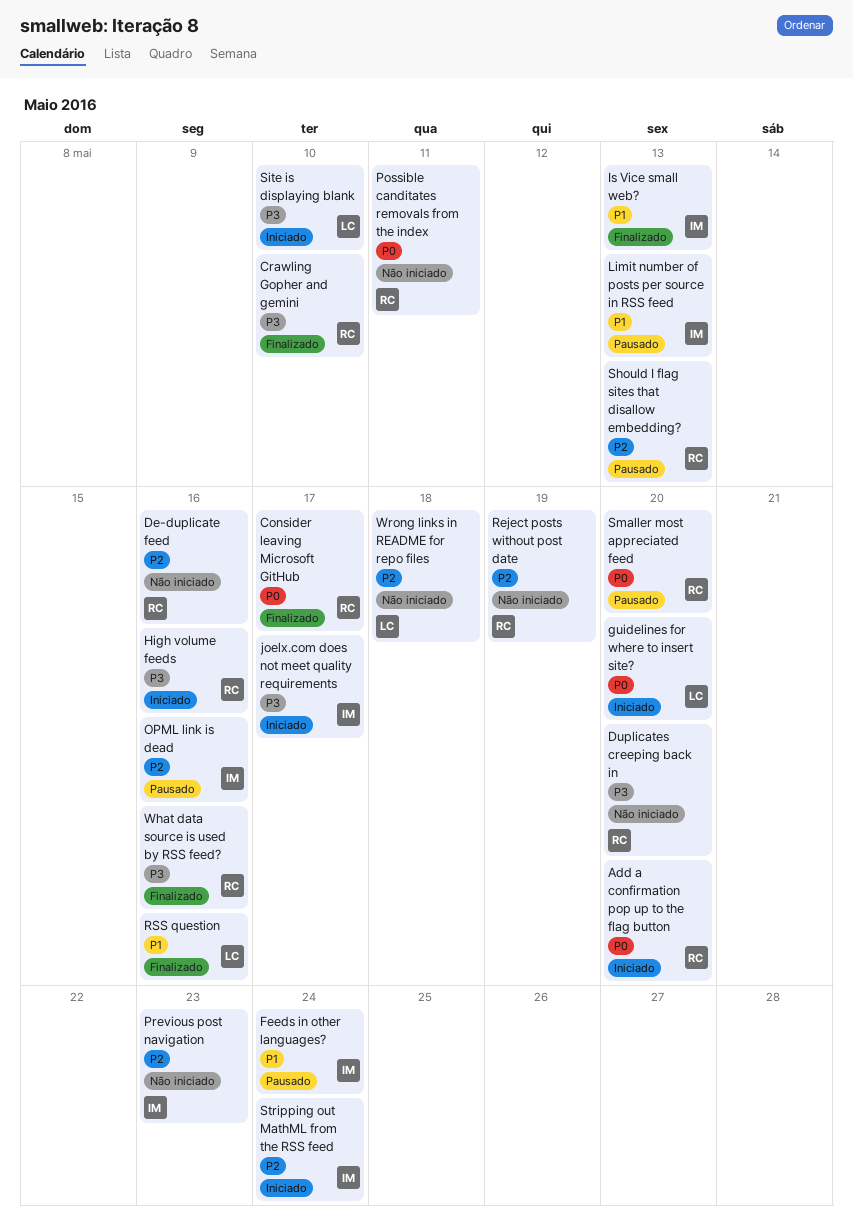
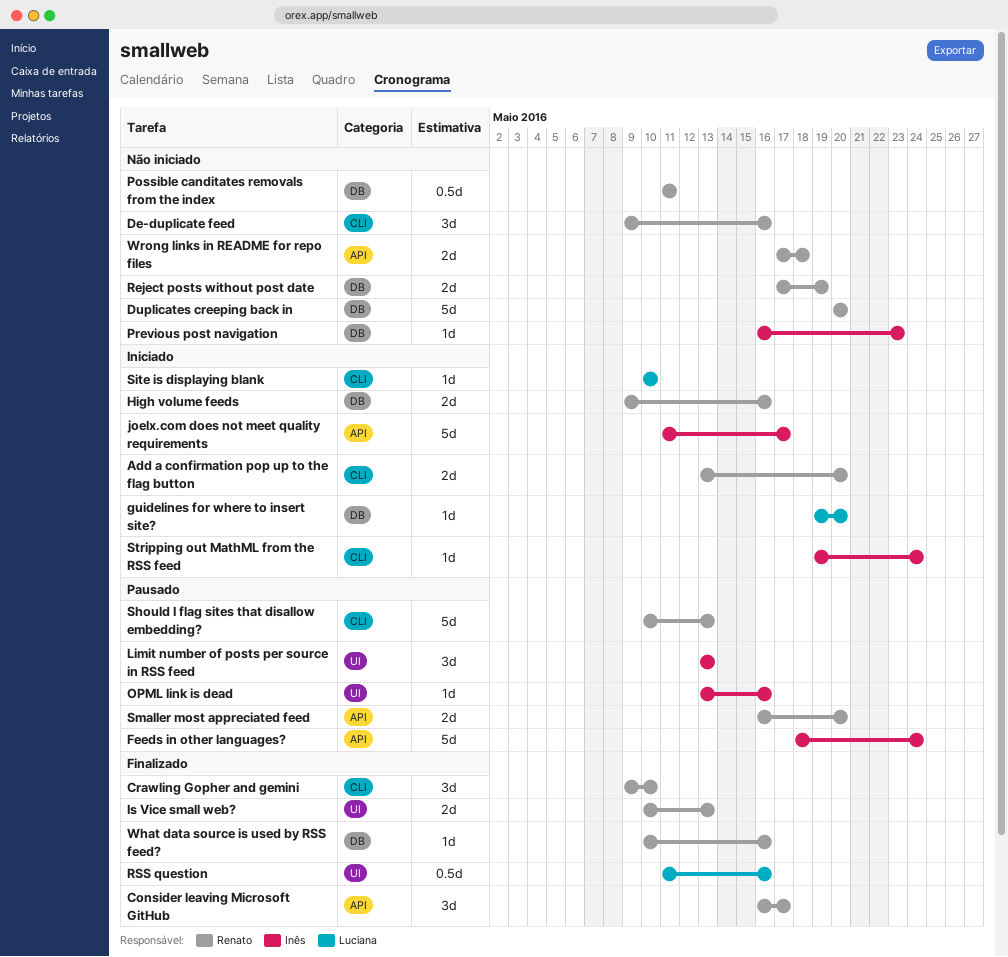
Is Vice small web?, owner: Inês -> Renato
Wrong links in README for repo files, owner: Luciana -> Renato

